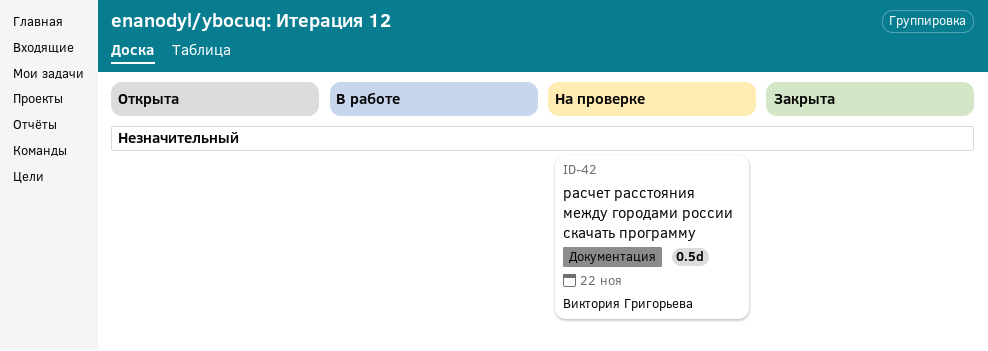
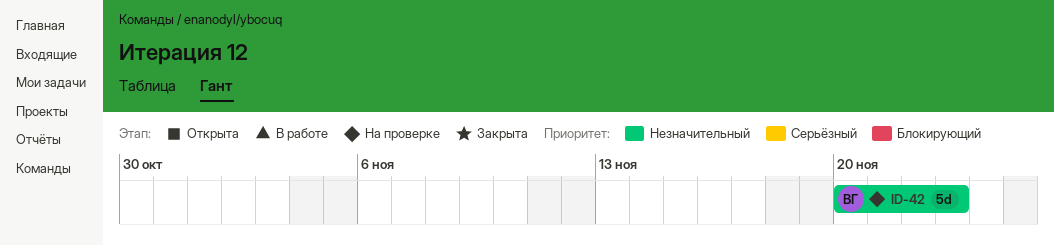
ID-42, estimate: 0.5d -> 5d
ID-42, due: Nov 22 -> Nov 23

